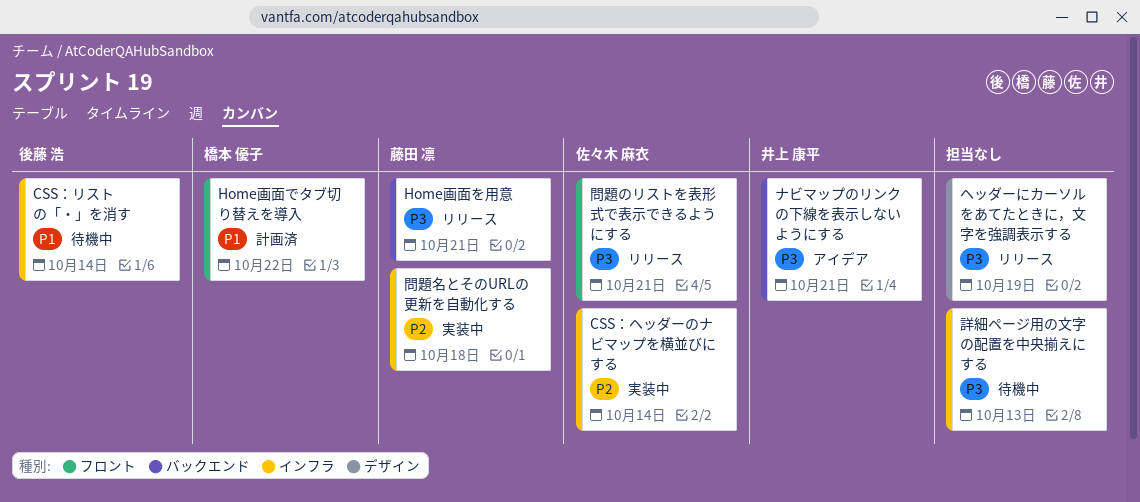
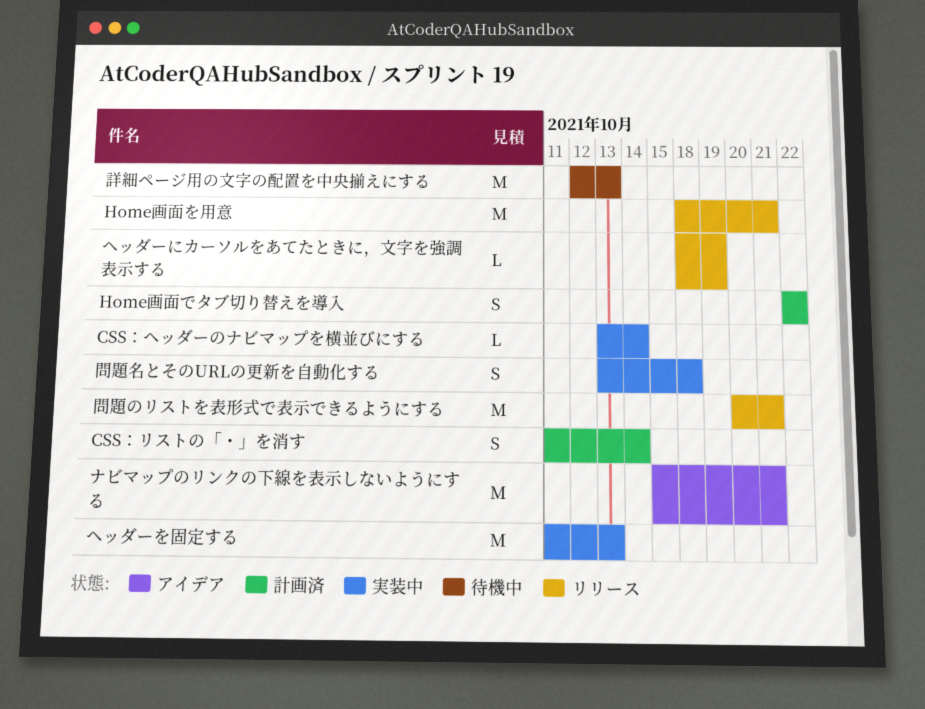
CSS：リストの「・」を消す, status: 待機中 -> 計画済
ヘッダーを固定する: none -> present

